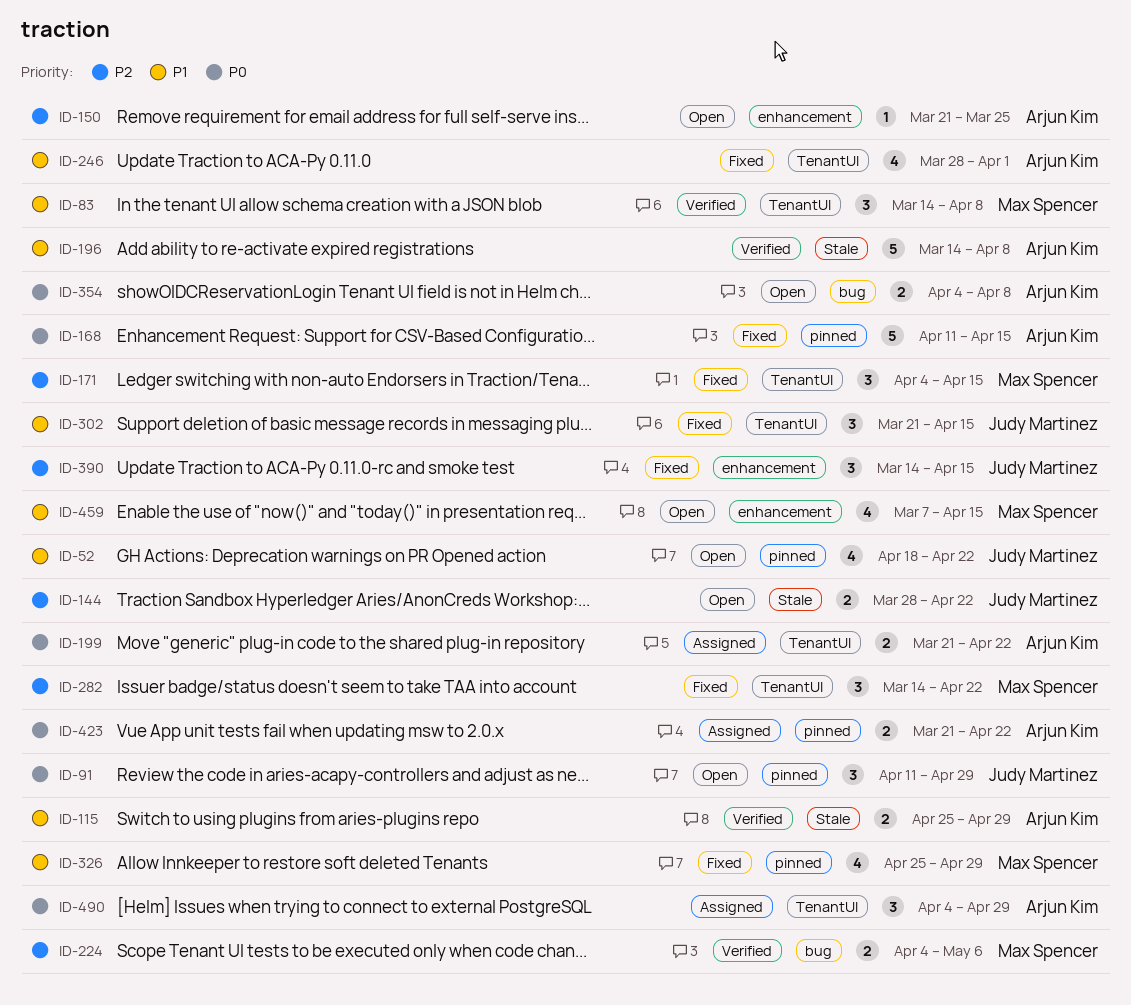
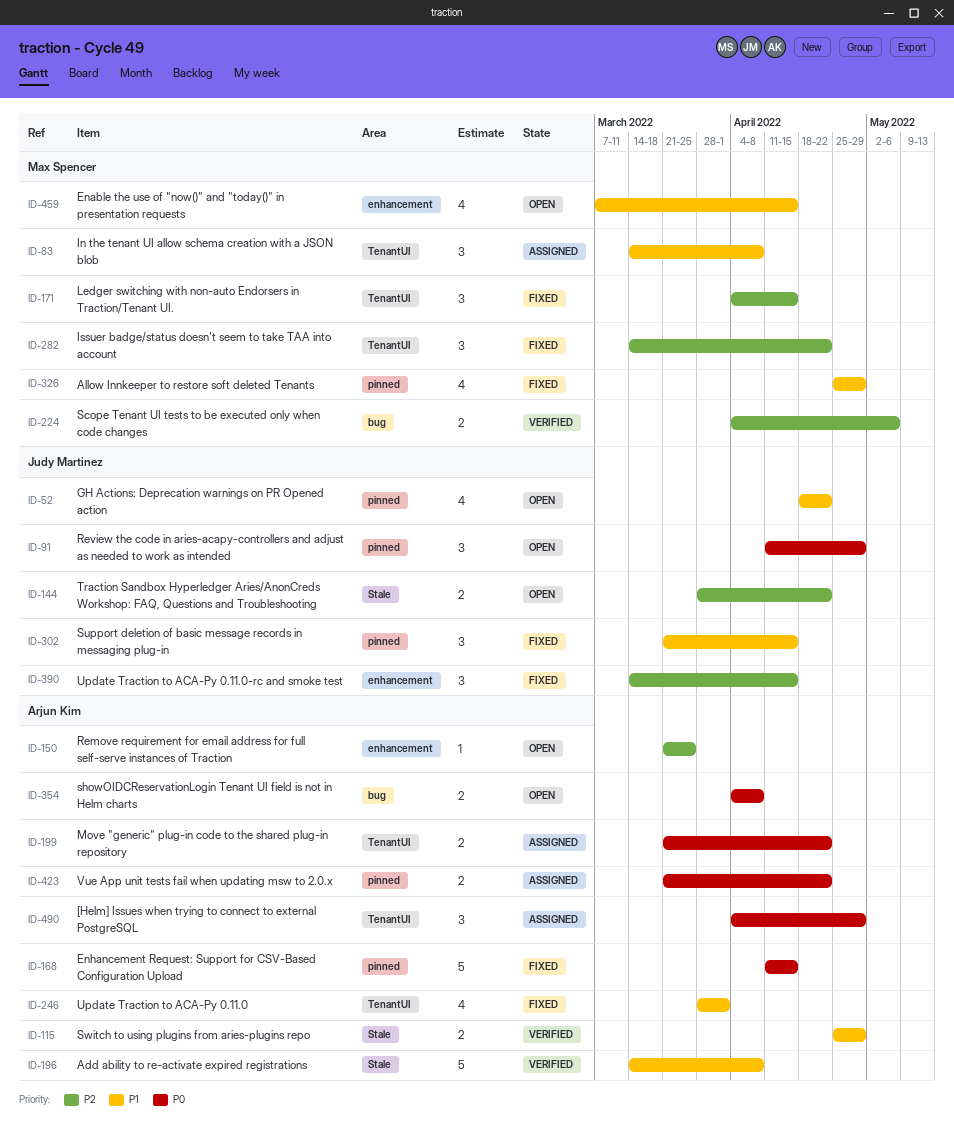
ID-83, status: Verified -> Assigned
ID-302, label: TenantUI -> pinned

